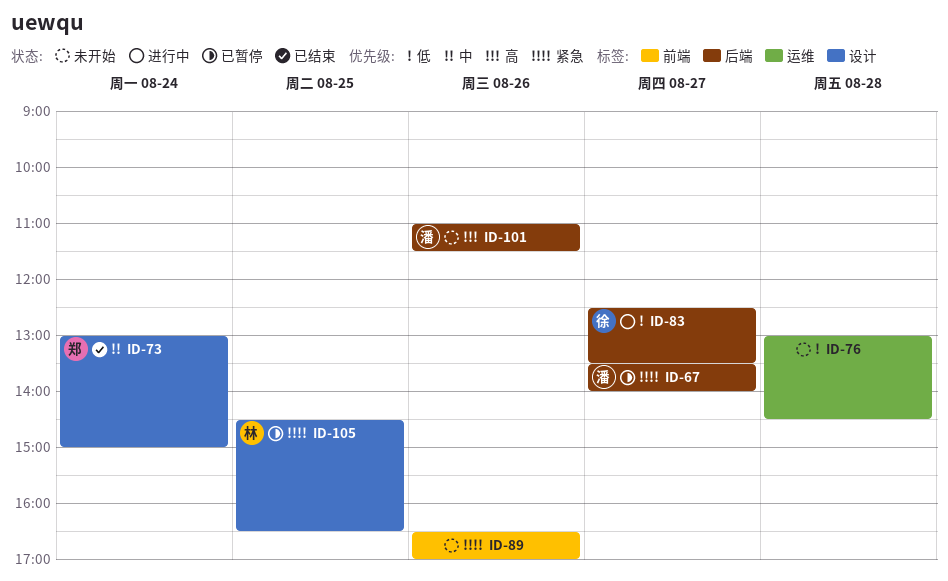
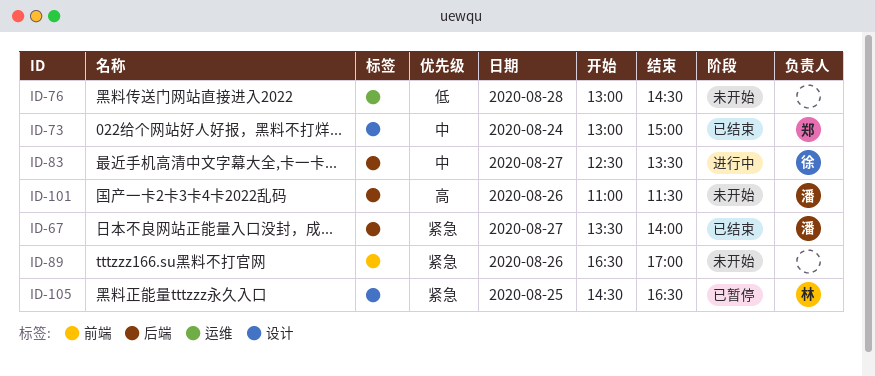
ID-67, status: 已暂停 -> 已结束
ID-83, priority: 低 -> 中

